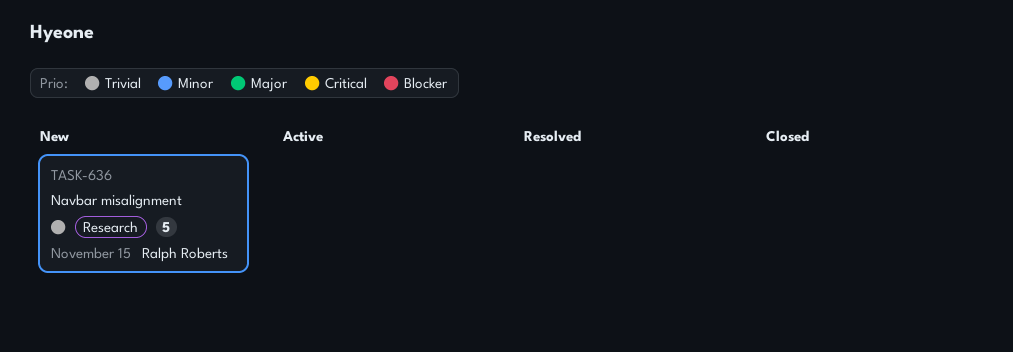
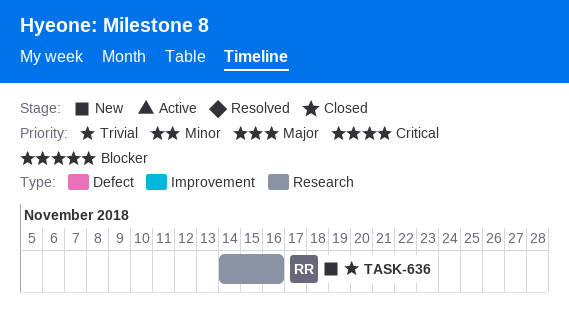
TASK-636, due: Nov 15 -> Nov 16

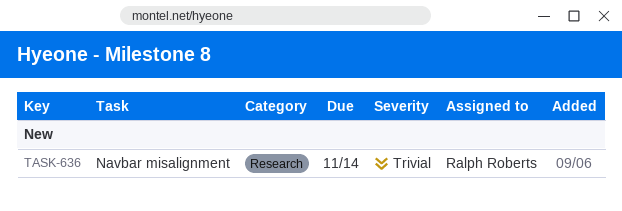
TASK-636, due: Nov 16 -> Nov 14

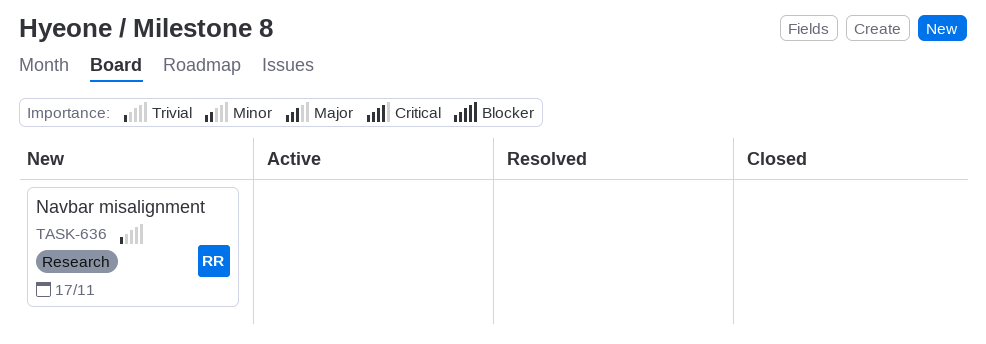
TASK-636, due: Nov 14 -> Nov 17

